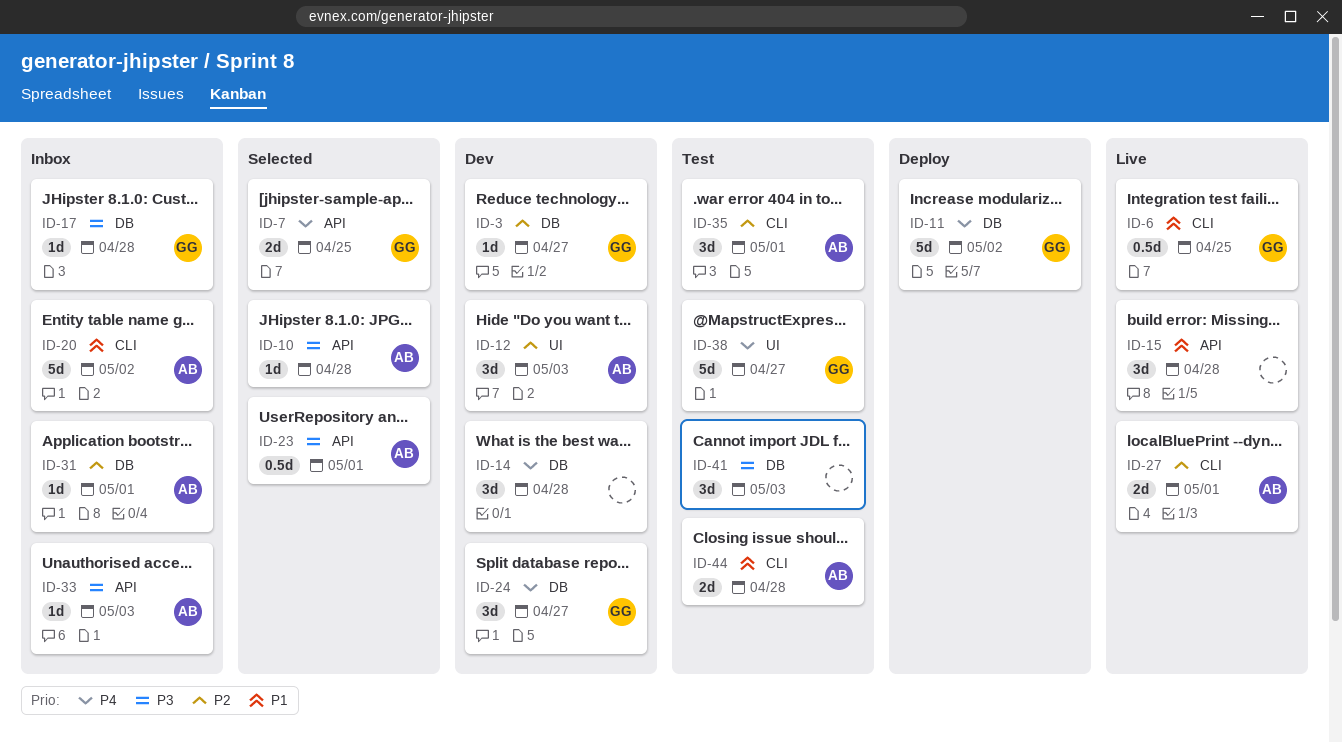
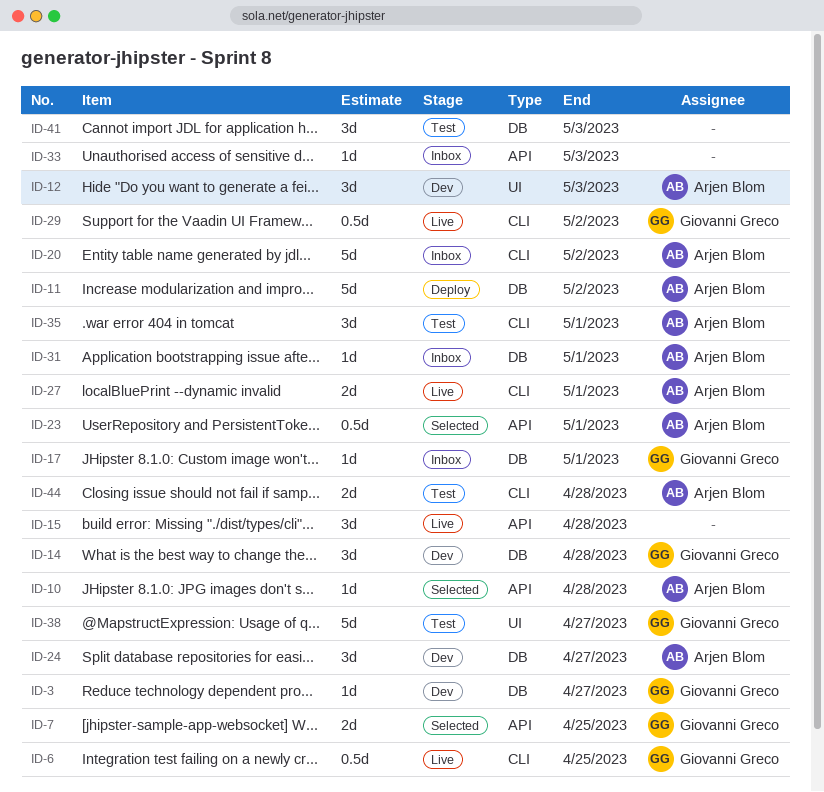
ID-11, owner: Giovanni Greco -> Arjen Blom
ID-14, owner: none -> Giovanni Greco
ID-17, due: Apr 28 -> May 1
ID-24, owner: Giovanni Greco -> Arjen Blom
ID-29: none -> present
ID-33, owner: Arjen Blom -> none

